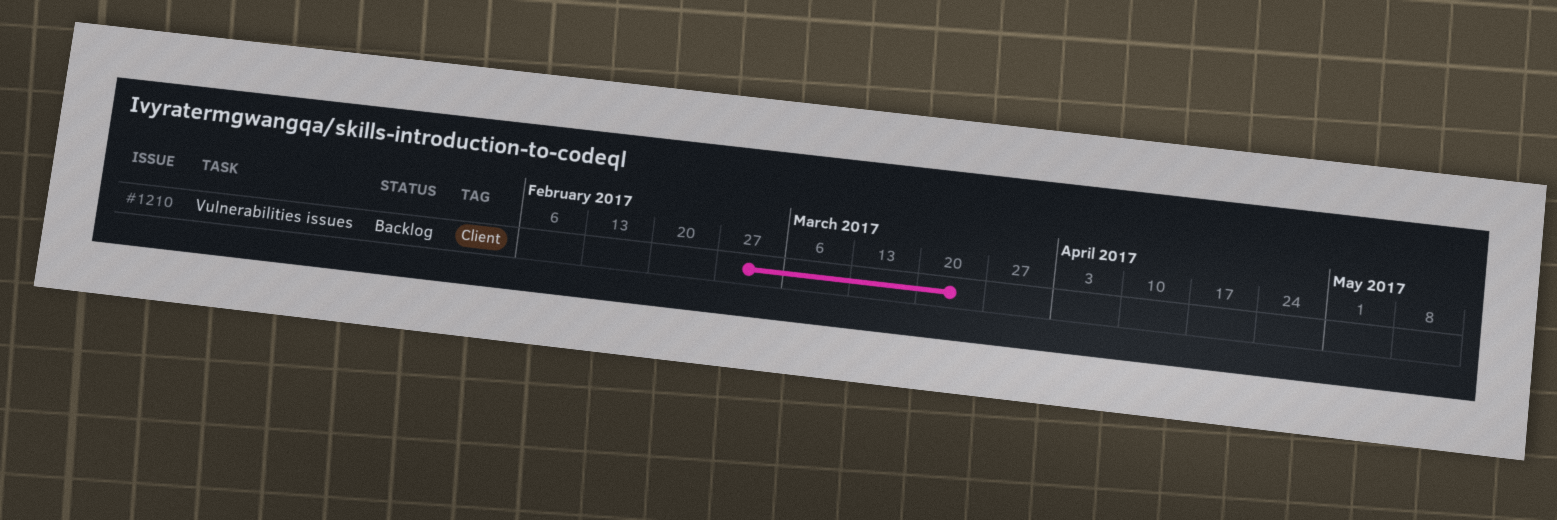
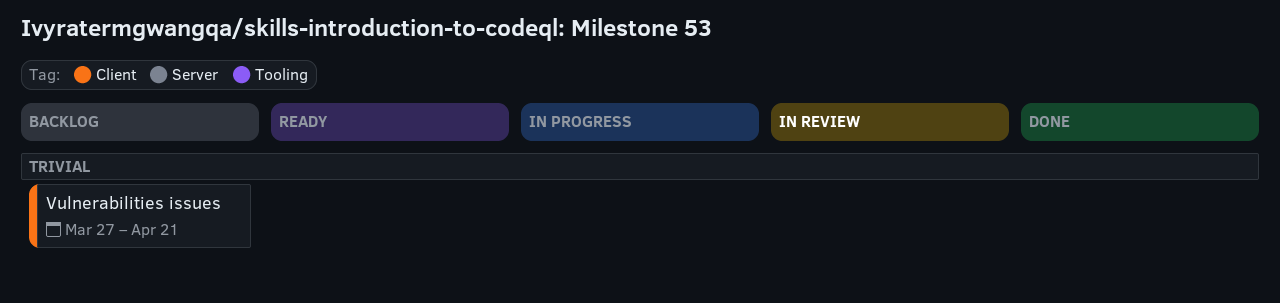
Vulnerabilities issues, start: Feb 27 -> Mar 27
Vulnerabilities issues, due: Mar 24 -> Apr 21

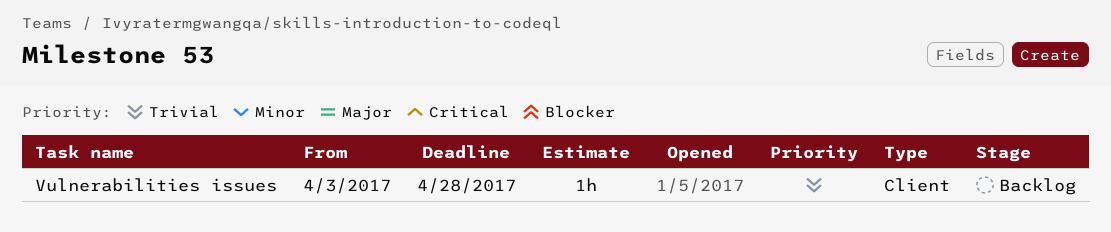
Vulnerabilities issues, start: Mar 27 -> Apr 3
Vulnerabilities issues, due: Apr 21 -> Apr 28

